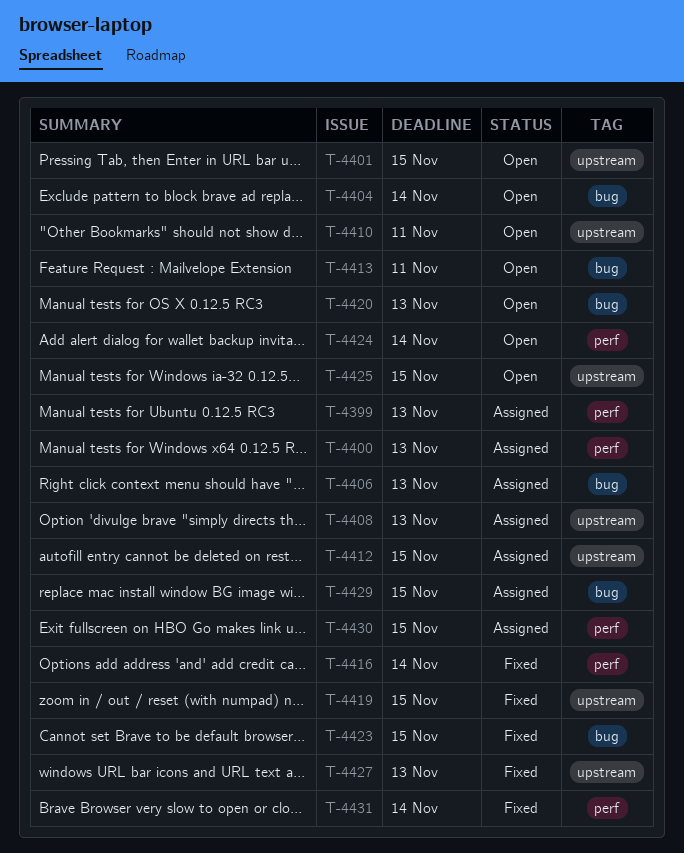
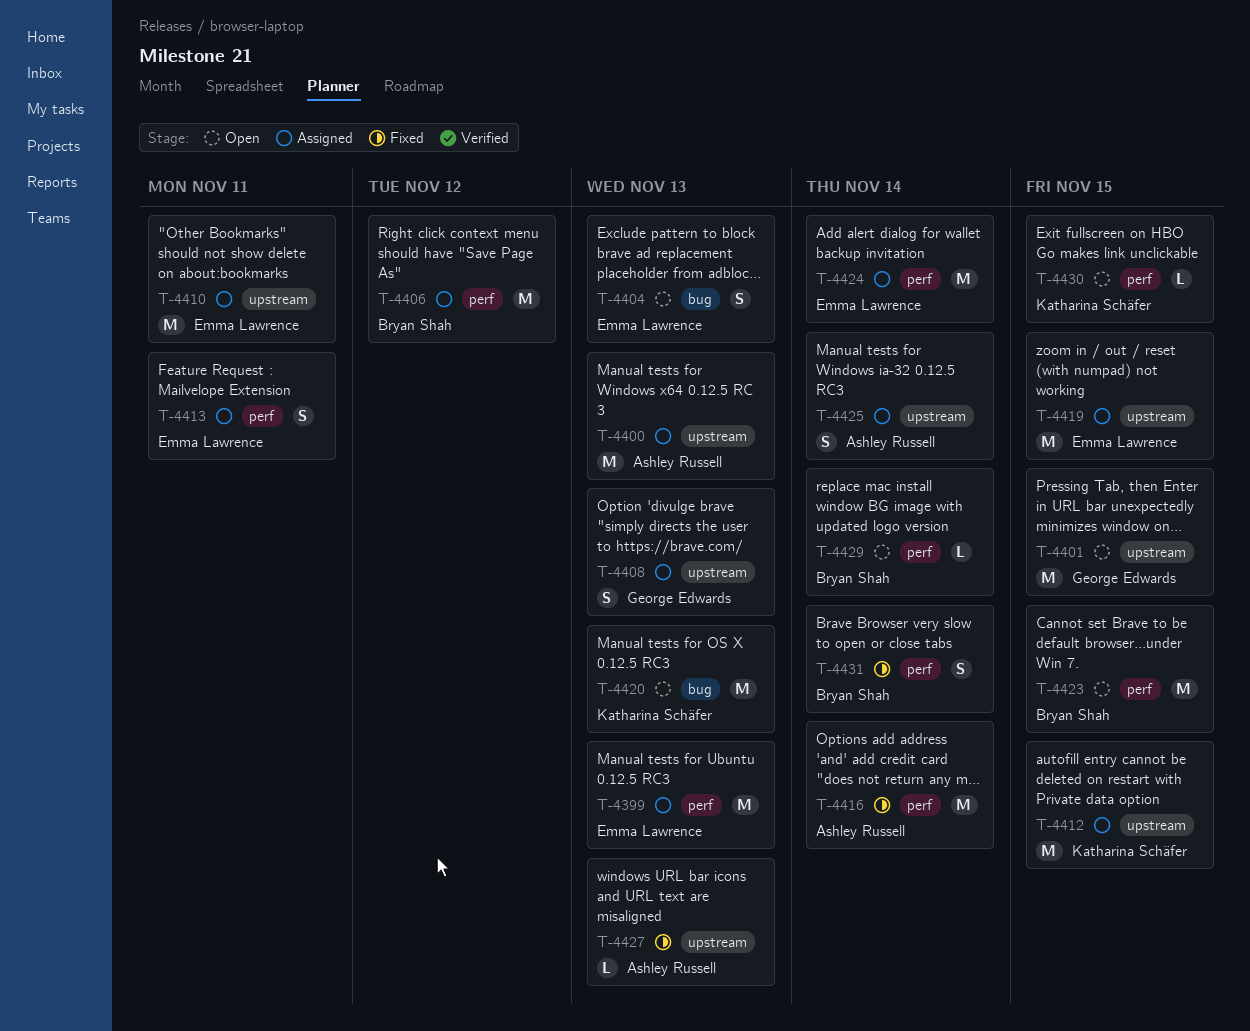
T-4400, label: perf -> upstream
T-4404, due: Nov 14 -> Nov 13
T-4406, label: bug -> perf
T-4406, due: Nov 13 -> Nov 12
T-4410, status: Open -> Assigned
T-4413, status: Open -> Assigned
T-4413, label: bug -> perf
T-4419, status: Fixed -> Assigned
T-4423, status: Fixed -> Open
T-4423, label: bug -> perf
T-4424, status: Open -> Assigned
T-4425, status: Open -> Assigned
T-4425, due: Nov 15 -> Nov 14
T-4429, status: Assigned -> Open
T-4429, label: bug -> perf
T-4429, due: Nov 15 -> Nov 14
T-4430, status: Assigned -> Open

